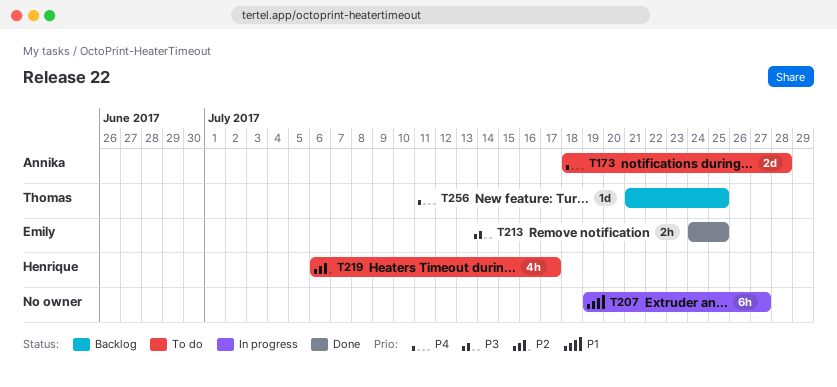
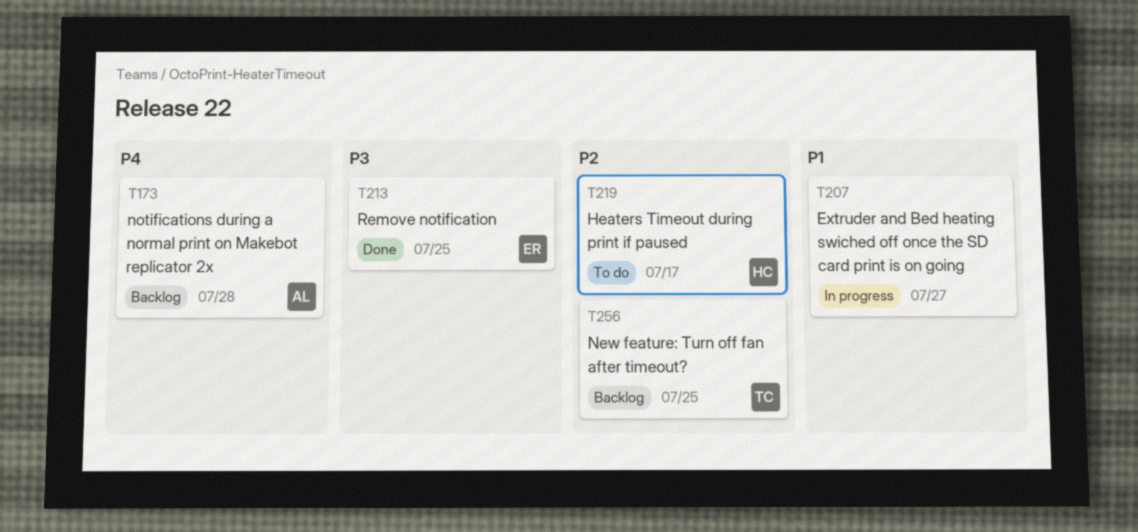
T173, status: To do -> Backlog
T256, priority: P4 -> P2

